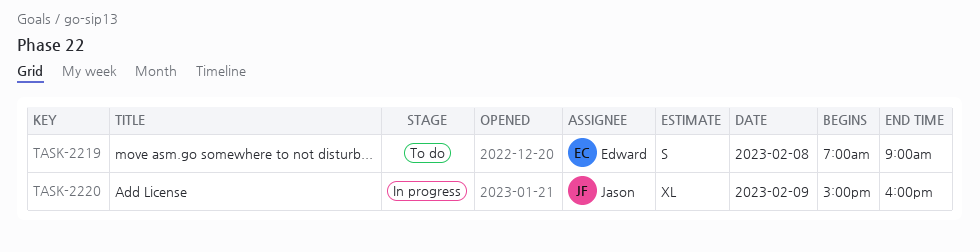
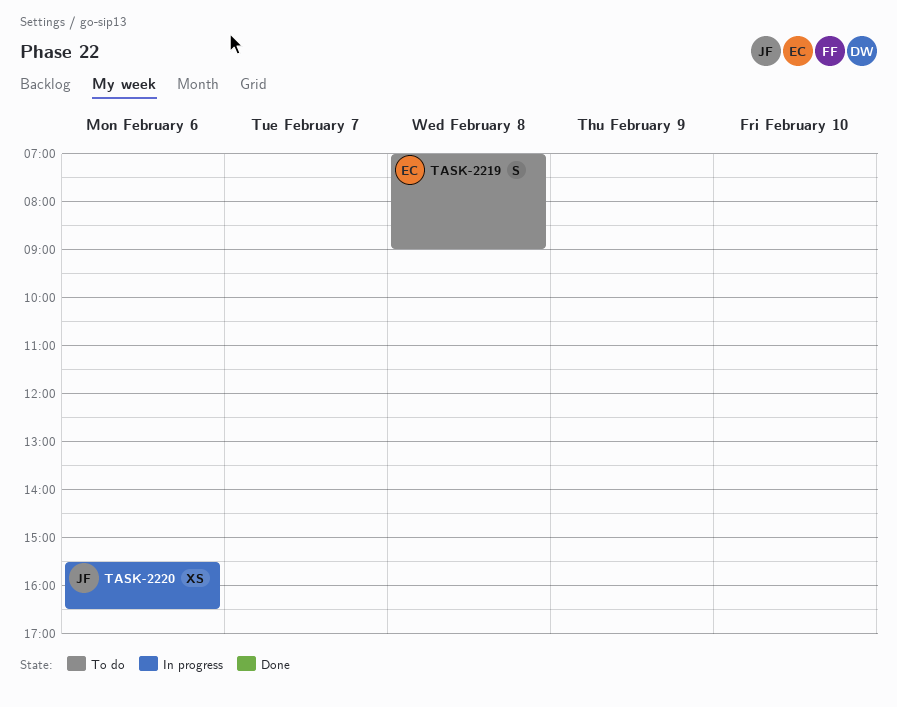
TASK-2220, estimate: XL -> XS
TASK-2220, day: Feb 9 -> Feb 6
TASK-2220, begins: 15:00 -> 15:30
TASK-2220, ends: 16:00 -> 16:30

